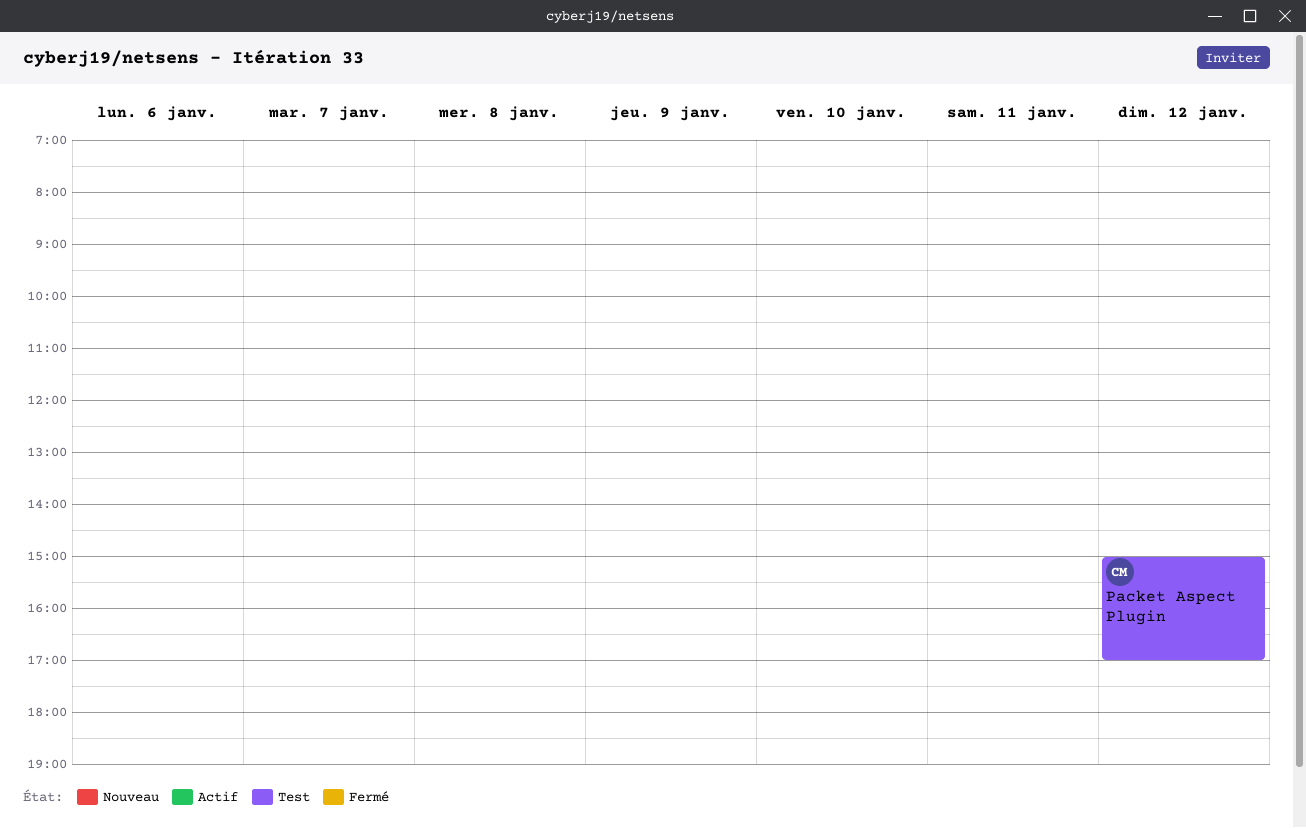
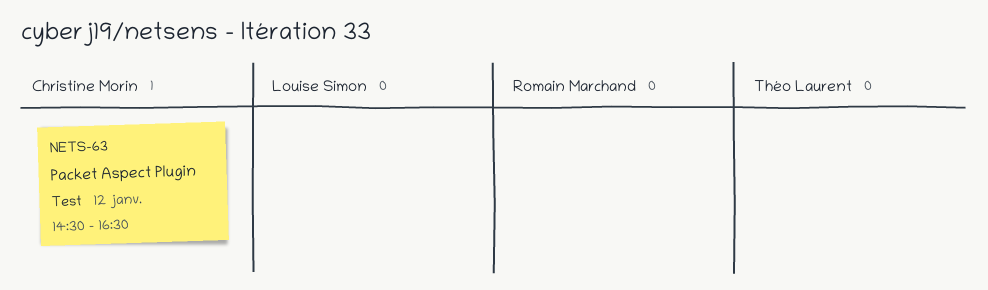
Packet Aspect Plugin, begins: 15:00 -> 14:30
Packet Aspect Plugin, ends: 17:00 -> 16:30

